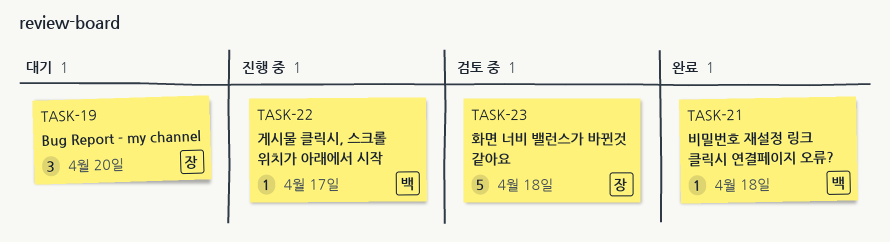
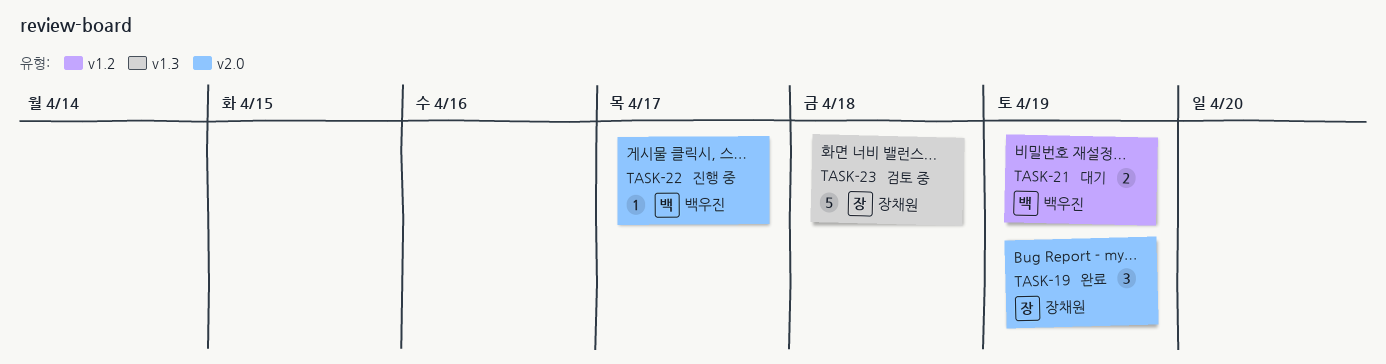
TASK-19, status: 대기 -> 완료
TASK-19, due: Apr 20 -> Apr 19
TASK-21, status: 완료 -> 대기
TASK-21, estimate: 1 -> 2
TASK-21, due: Apr 18 -> Apr 19

